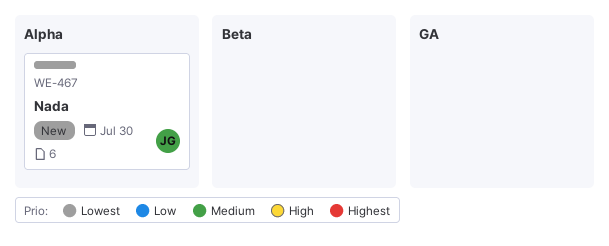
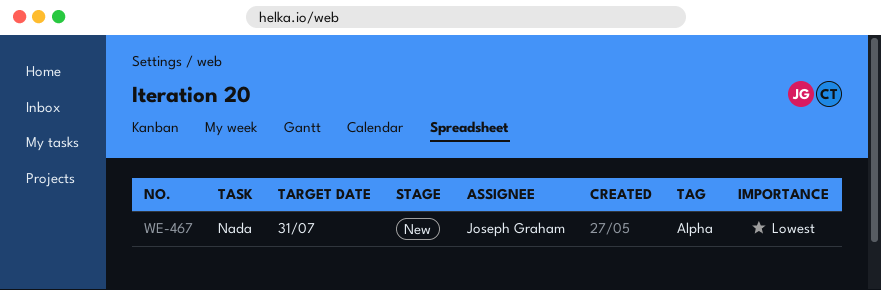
WE-467, due: Jul 30 -> Jul 31

